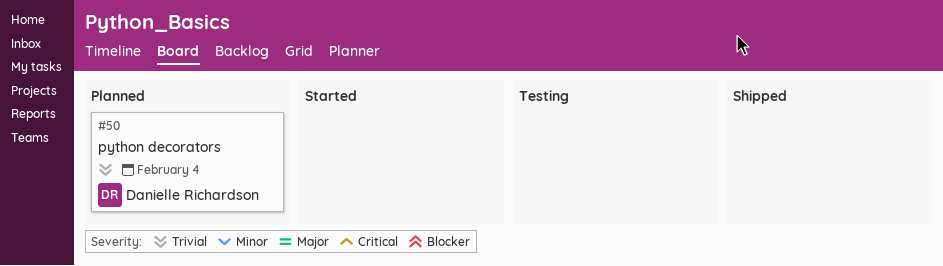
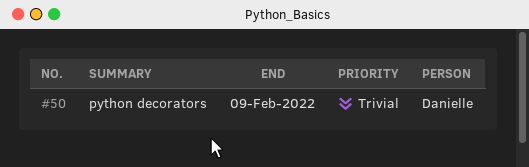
#50, due: Feb 4 -> Feb 9

